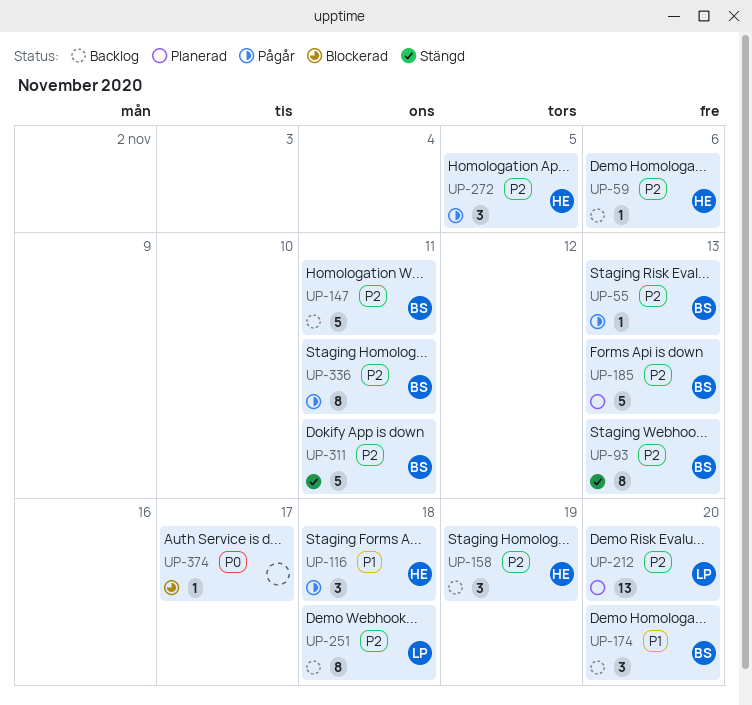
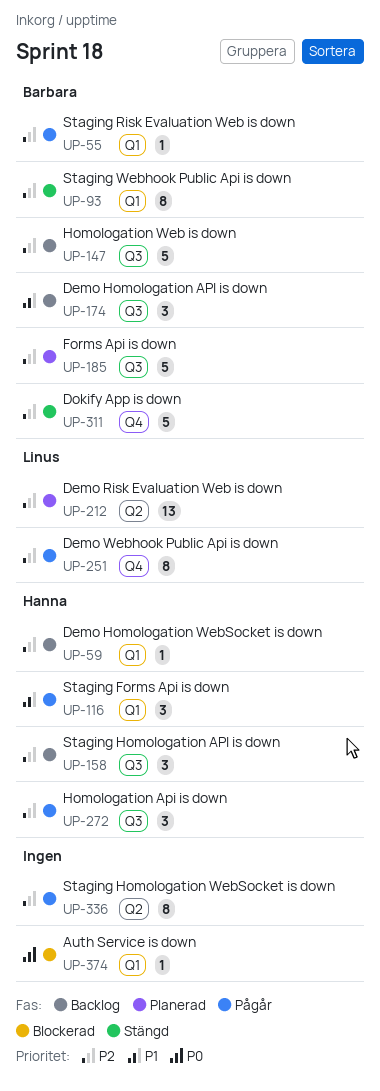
UP-251, status: Backlog -> Pågår
UP-336, owner: Barbara -> none

